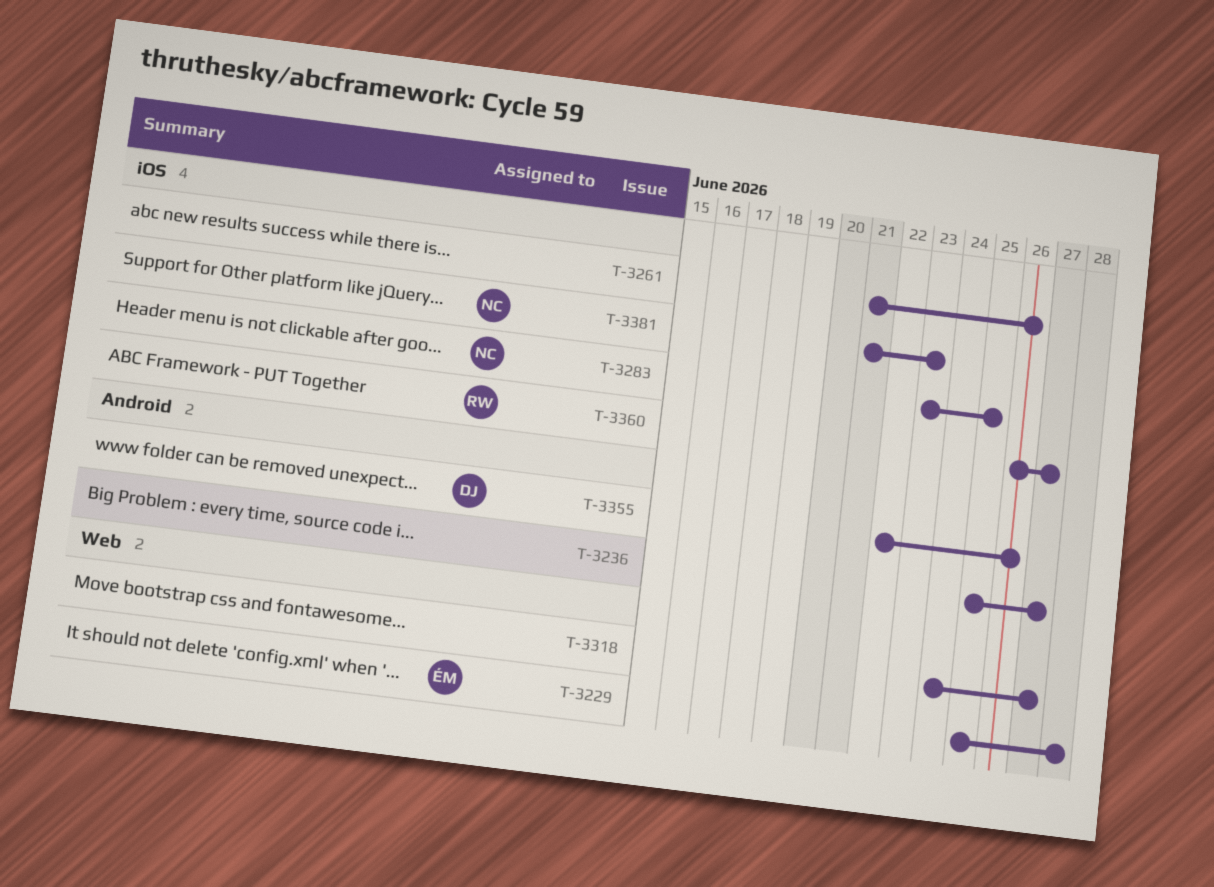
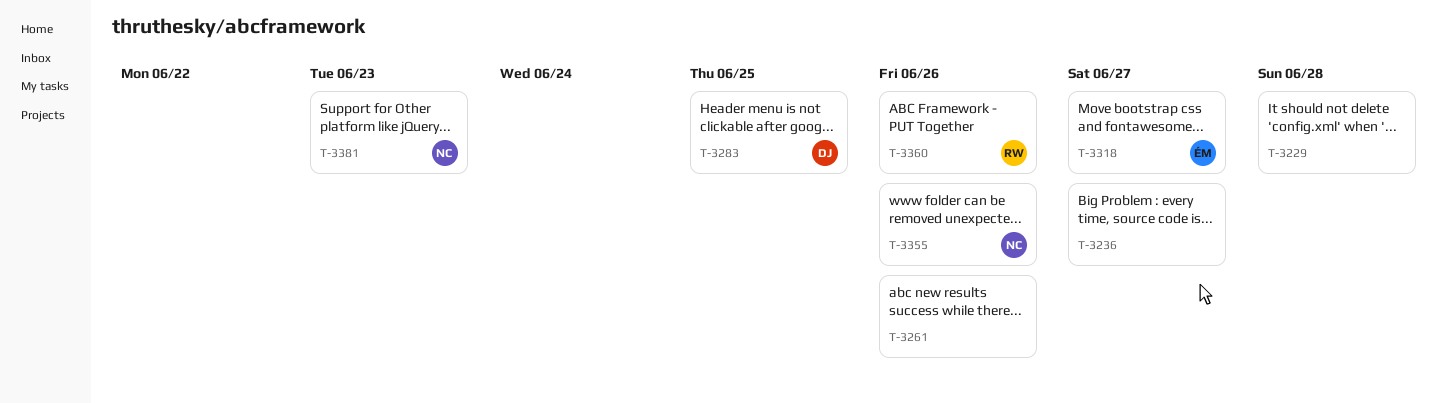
T-3229, owner: ÉM -> none
T-3283, owner: NC -> DJ
T-3318, owner: none -> ÉM
T-3355, owner: DJ -> NC
T-3360, due: Jun 27 -> Jun 26

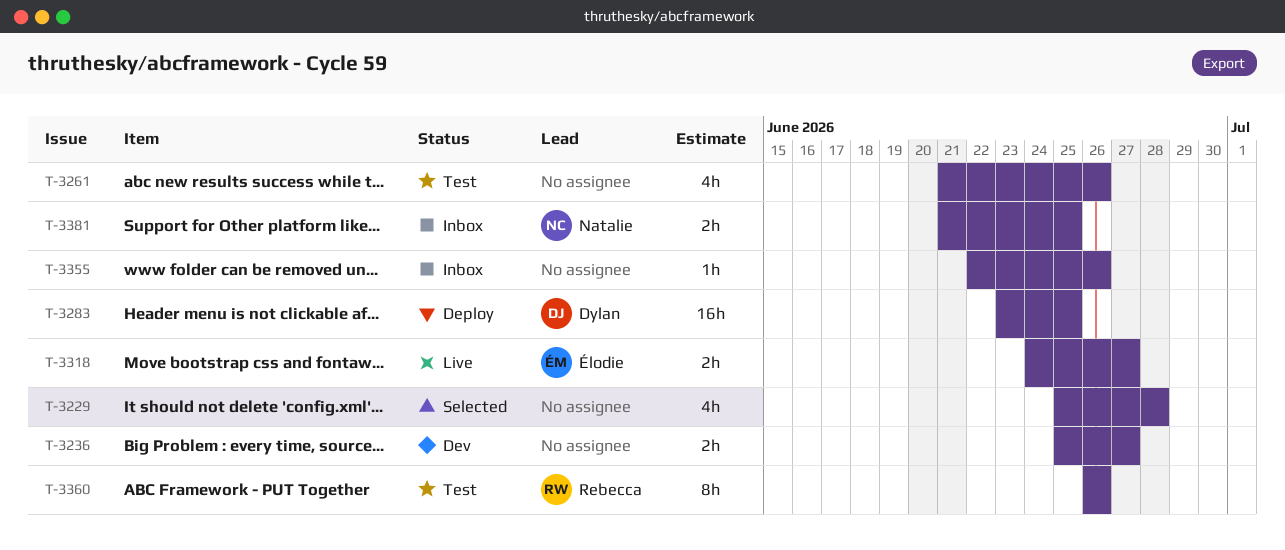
T-3355, owner: Natalie -> none
T-3381, due: Jun 23 -> Jun 25

